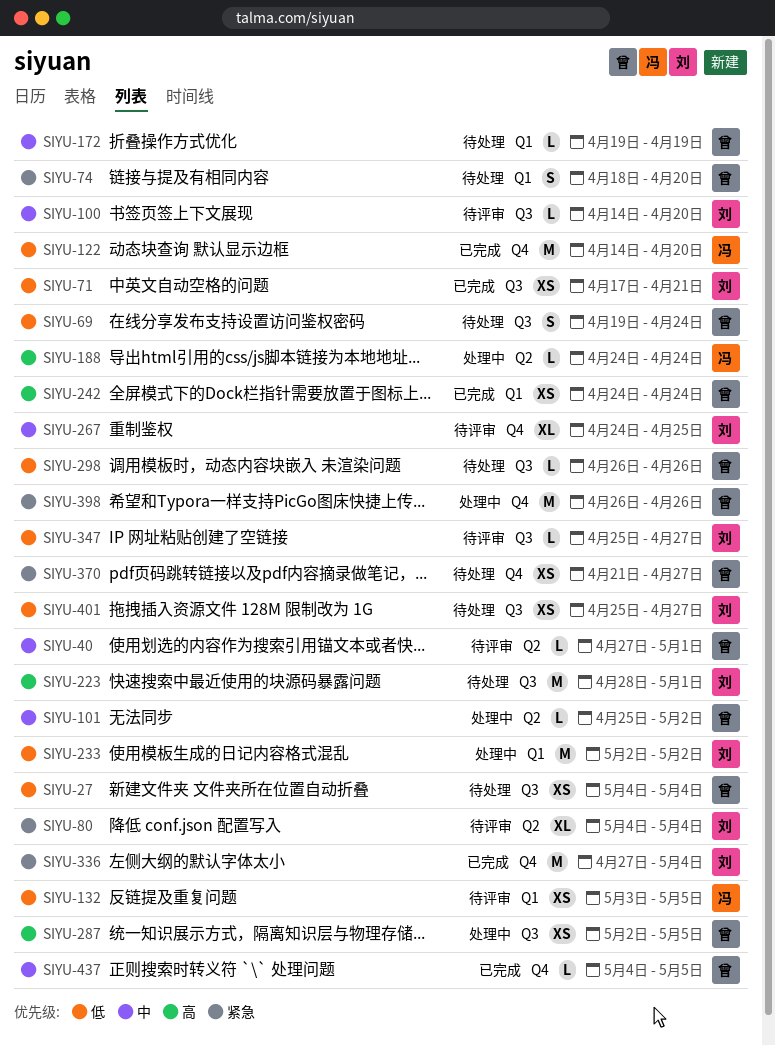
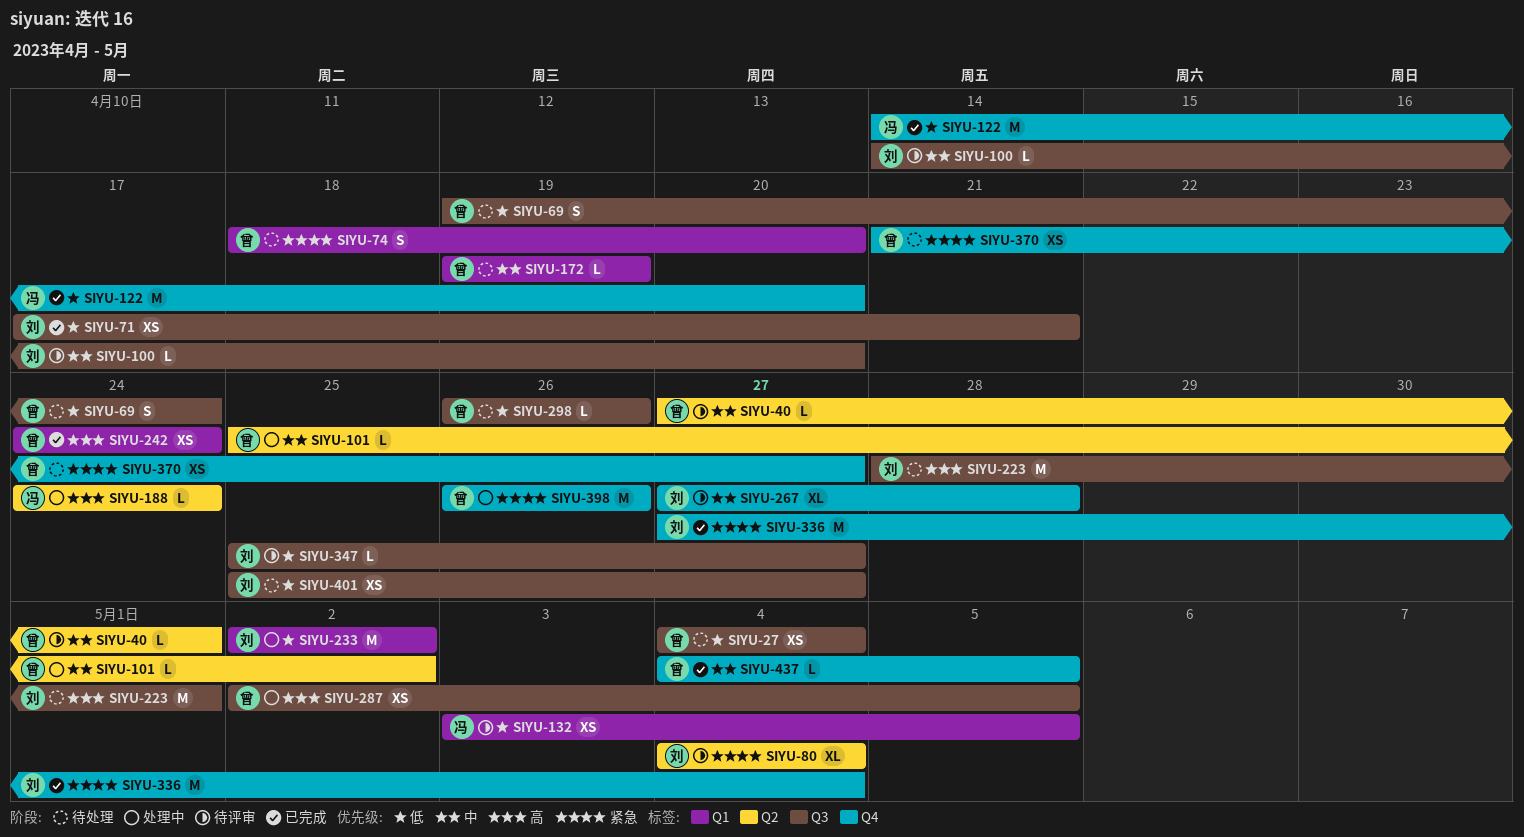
SIYU-267, start: Apr 24 -> Apr 27
SIYU-267, due: Apr 25 -> Apr 28

